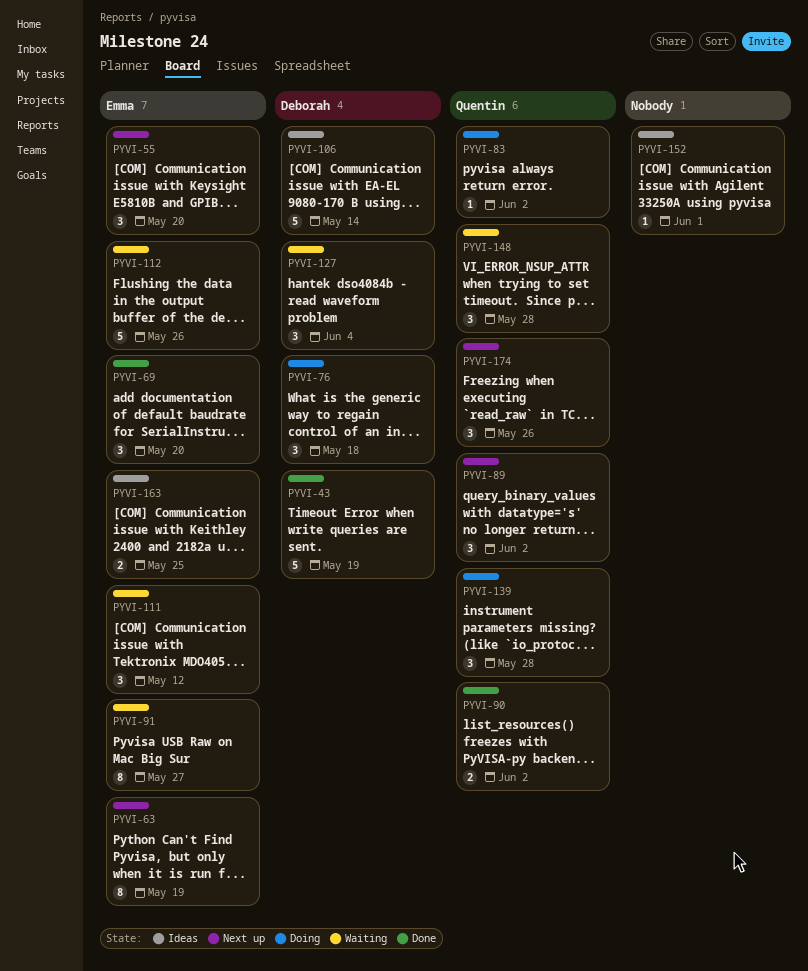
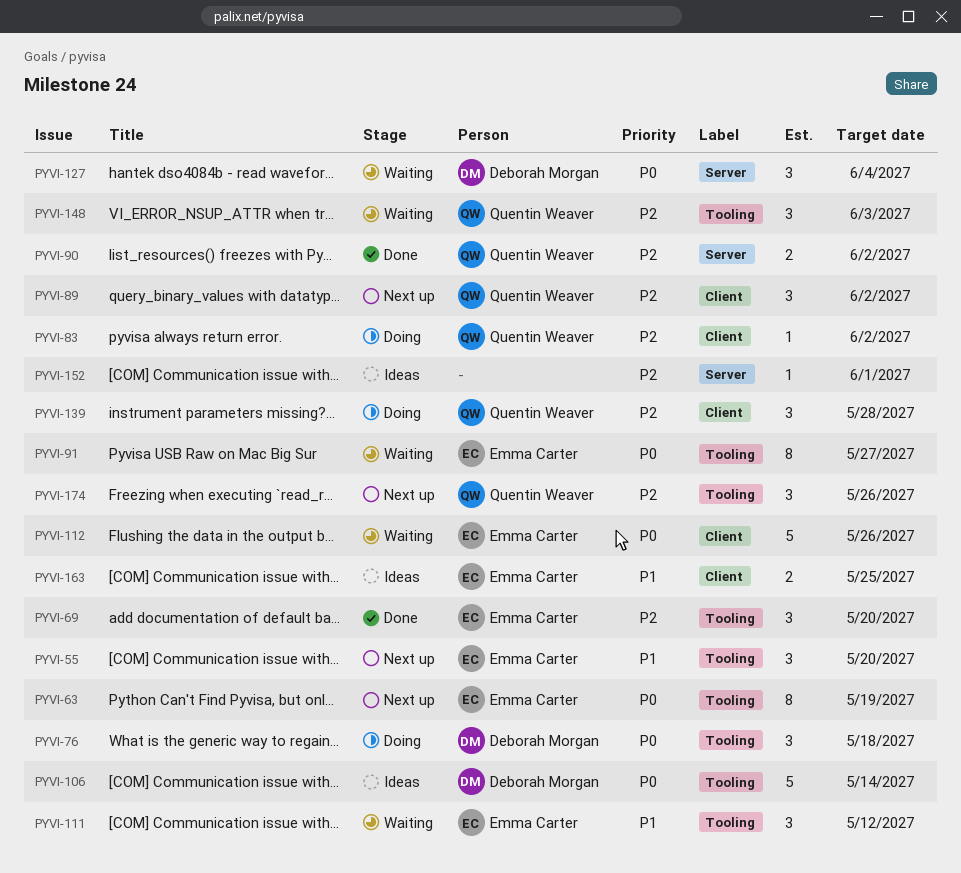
PYVI-43: present -> none
PYVI-148, due: May 28 -> Jun 3

